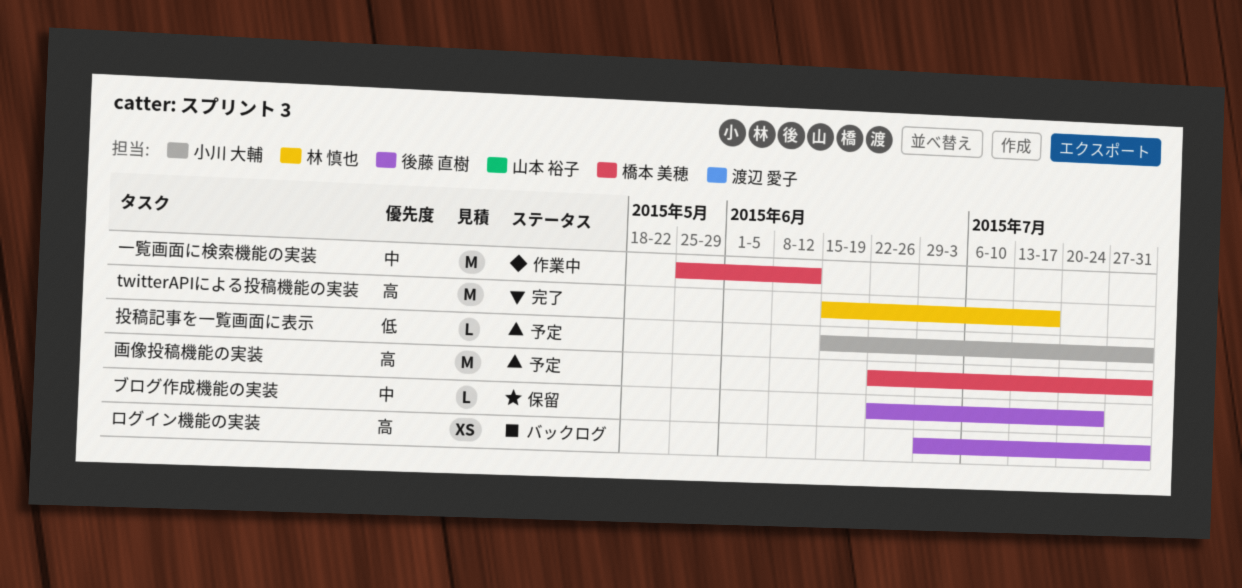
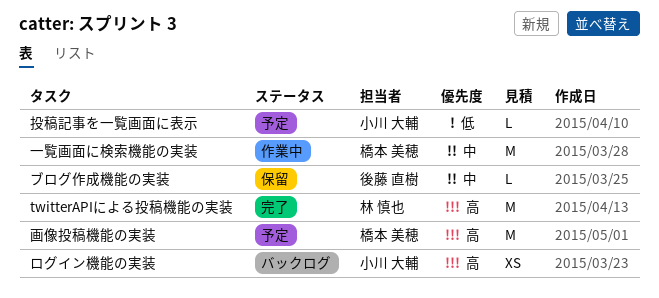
ログイン機能の実装, owner: 後藤 直樹 -> 小川 大輔

